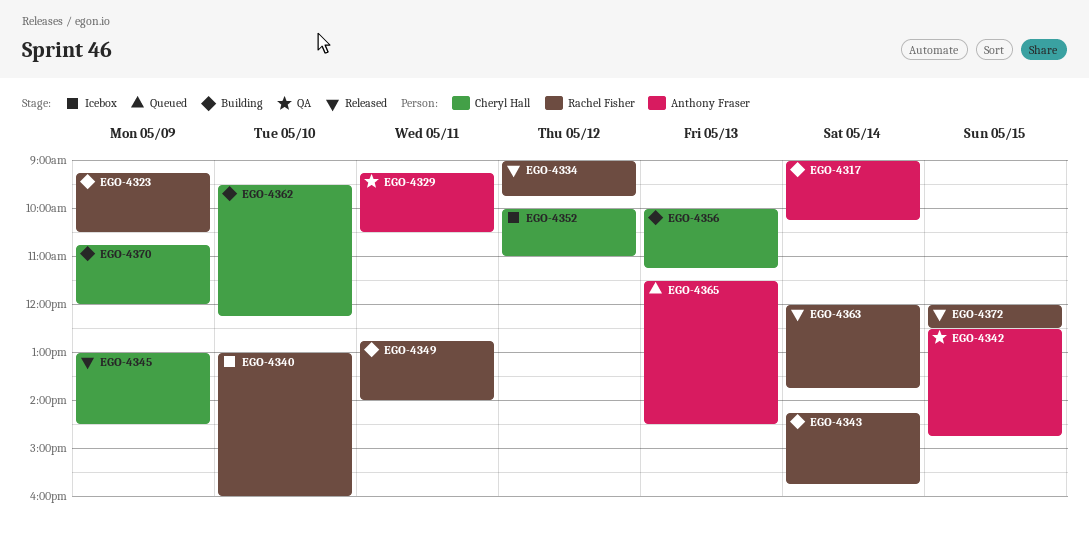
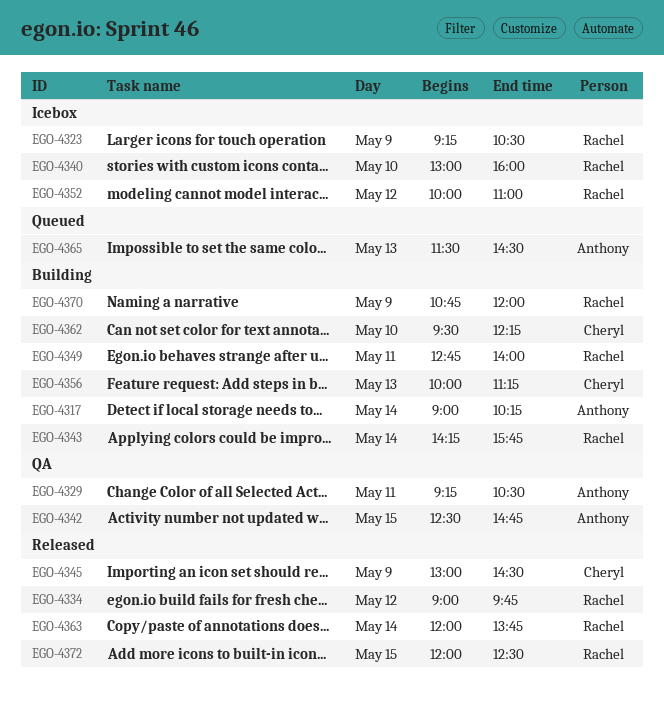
EGO-4323, status: Building -> Icebox
EGO-4352, owner: Cheryl Hall -> Rachel Fisher
EGO-4370, owner: Cheryl Hall -> Rachel Fisher

